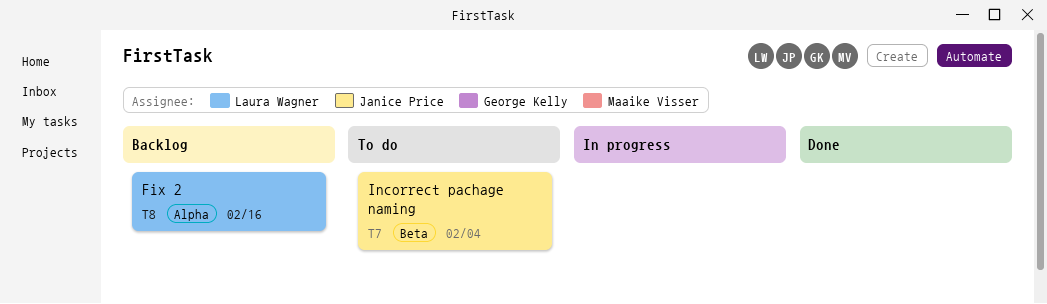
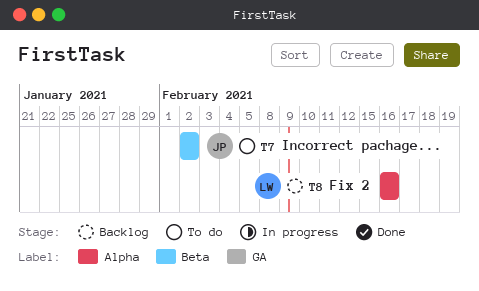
T7, due: Feb 4 -> Feb 2

